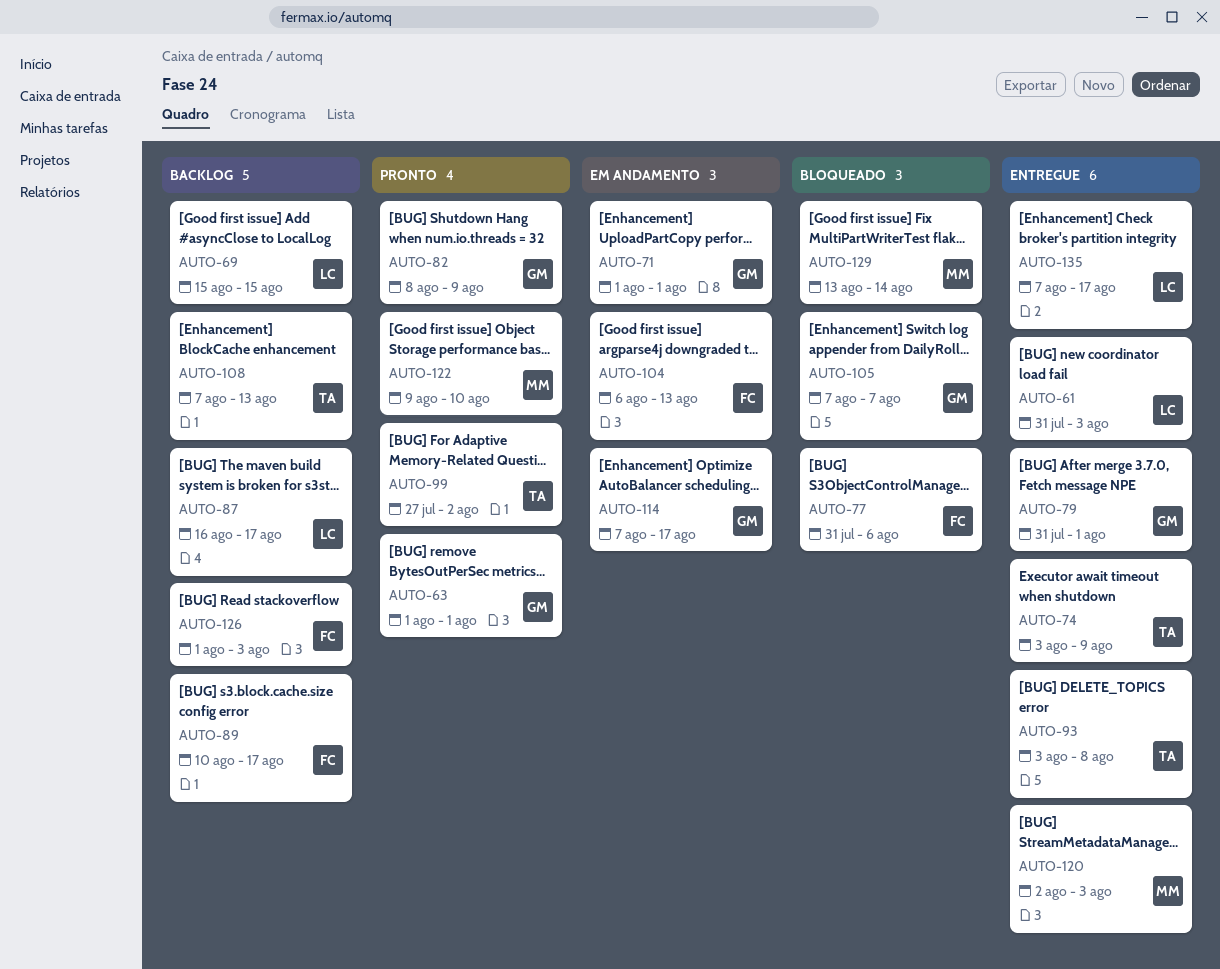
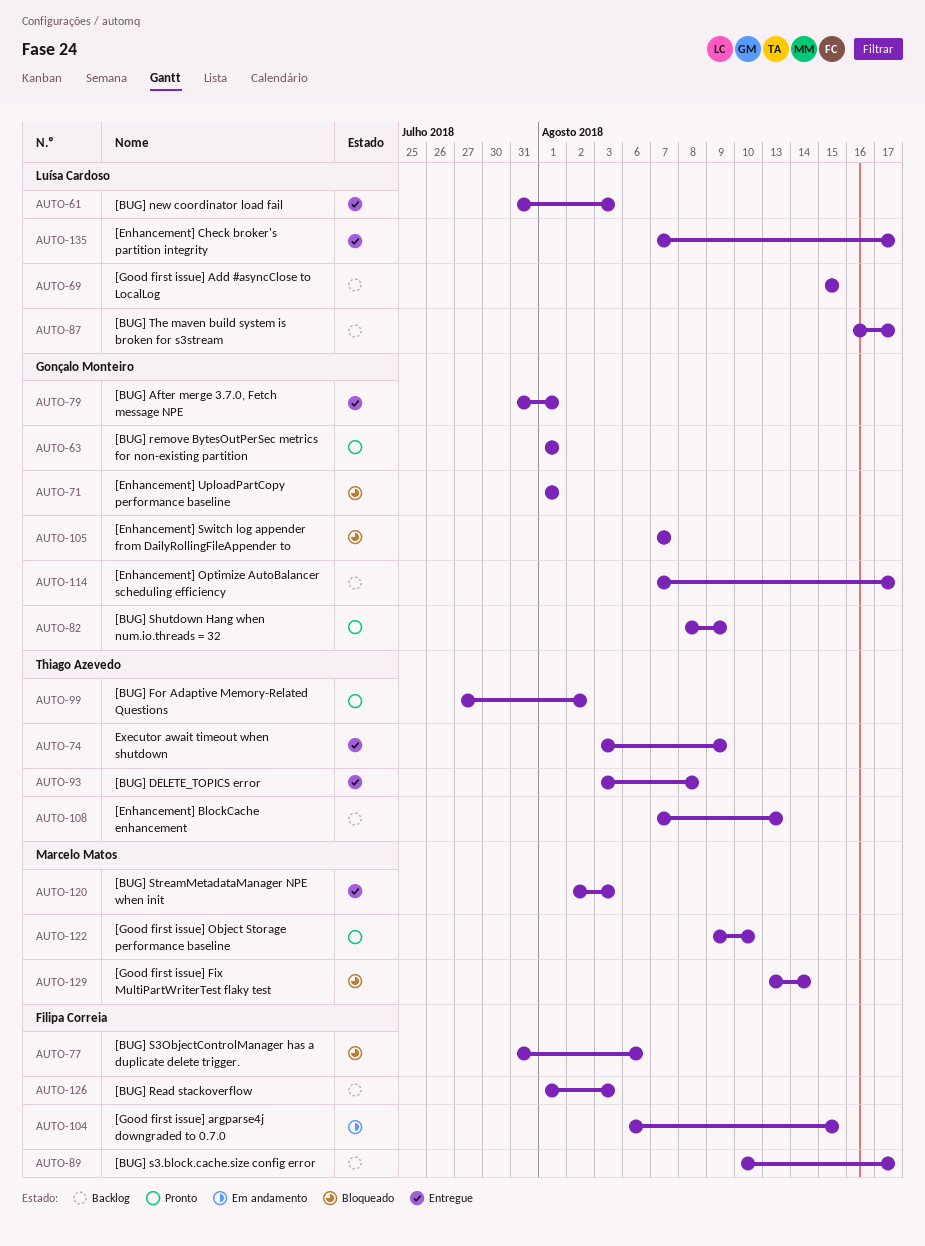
AUTO-71, status: Em andamento -> Bloqueado
AUTO-104, due: Aug 13 -> Aug 15
AUTO-114, status: Em andamento -> Backlog

